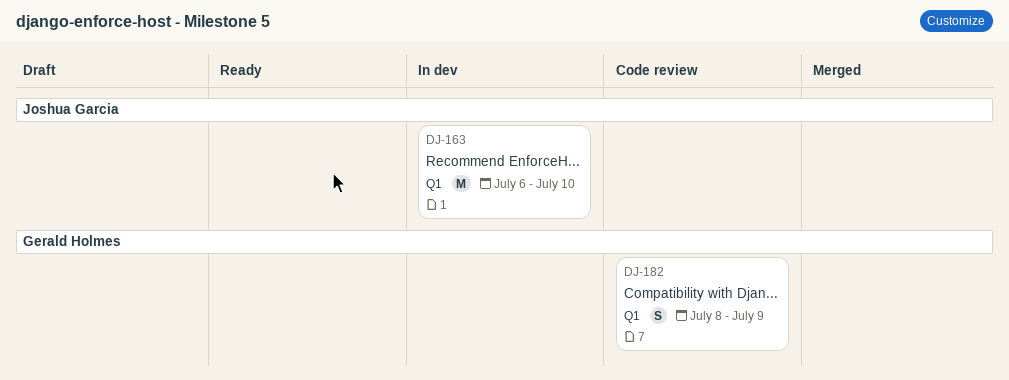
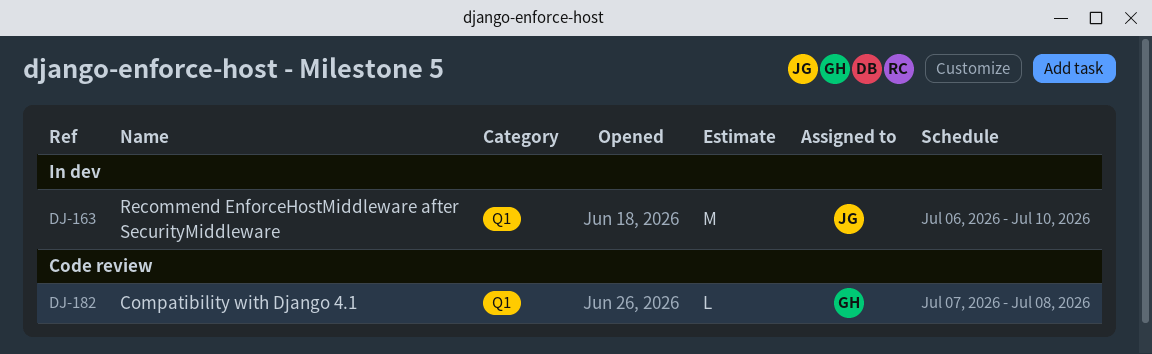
DJ-182, estimate: S -> L
DJ-182, start: Jul 8 -> Jul 7
DJ-182, due: Jul 9 -> Jul 8

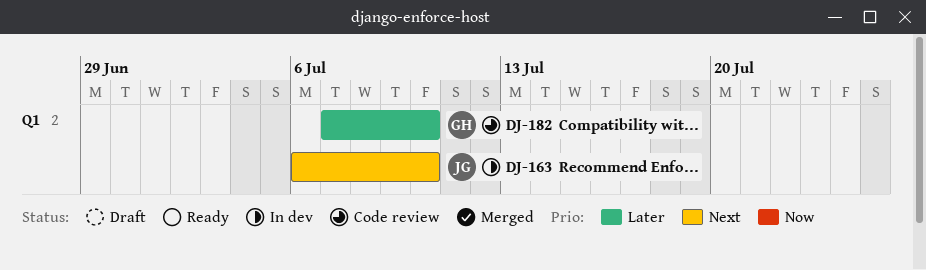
DJ-182, due: Jul 8 -> Jul 10

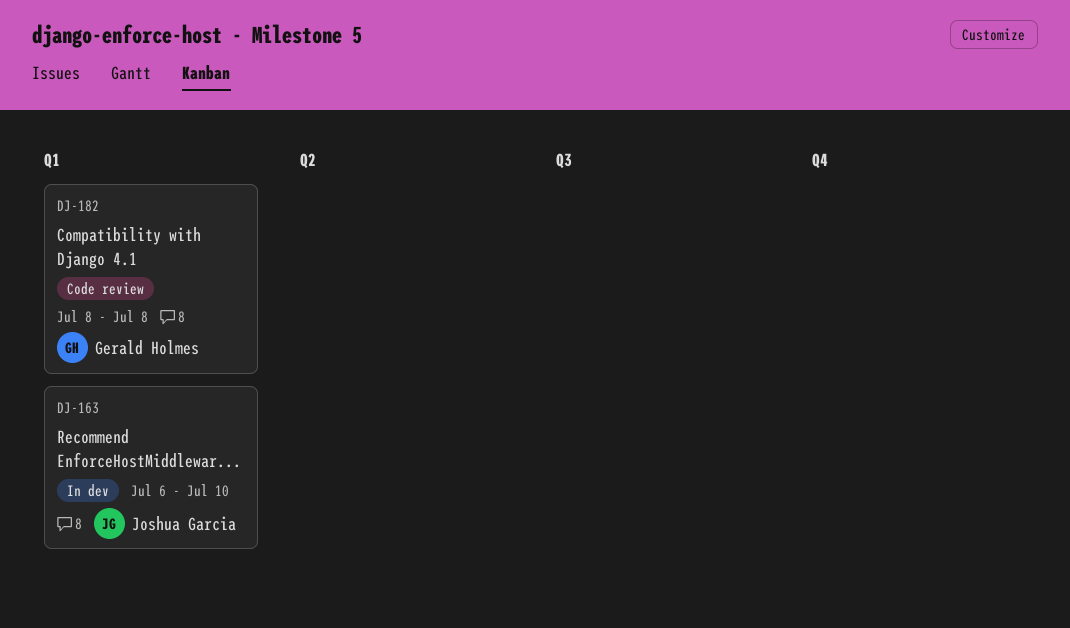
DJ-182, start: Jul 7 -> Jul 8
DJ-182, due: Jul 10 -> Jul 8

